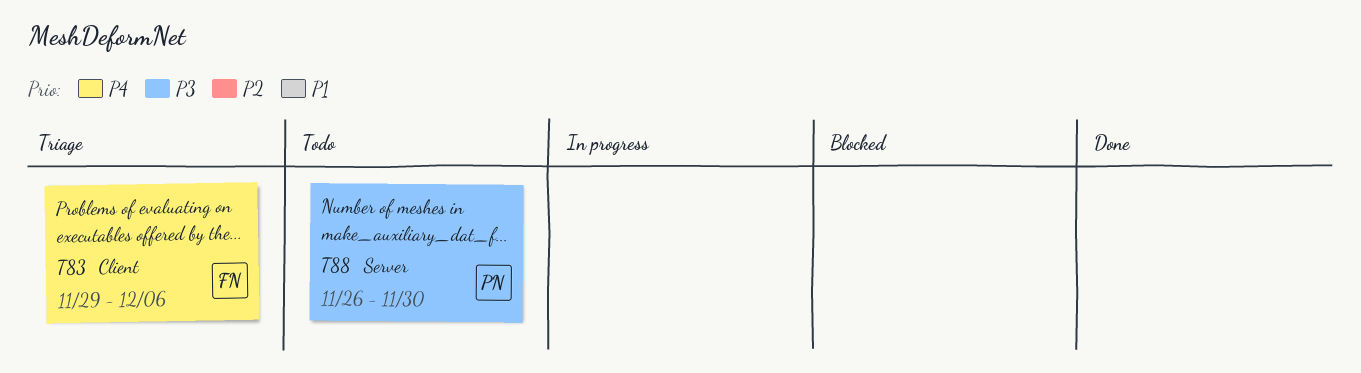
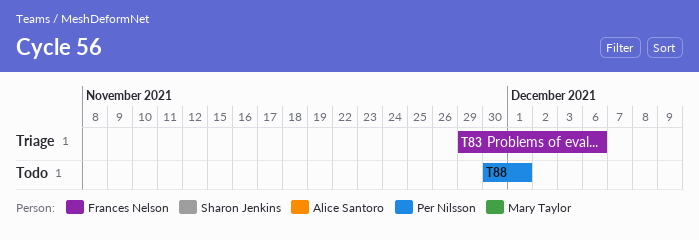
T88, start: Nov 26 -> Nov 30
T88, due: Nov 30 -> Dec 1

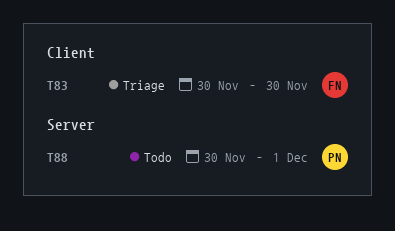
T83, start: Nov 29 -> Nov 30
T83, due: Dec 6 -> Nov 30

